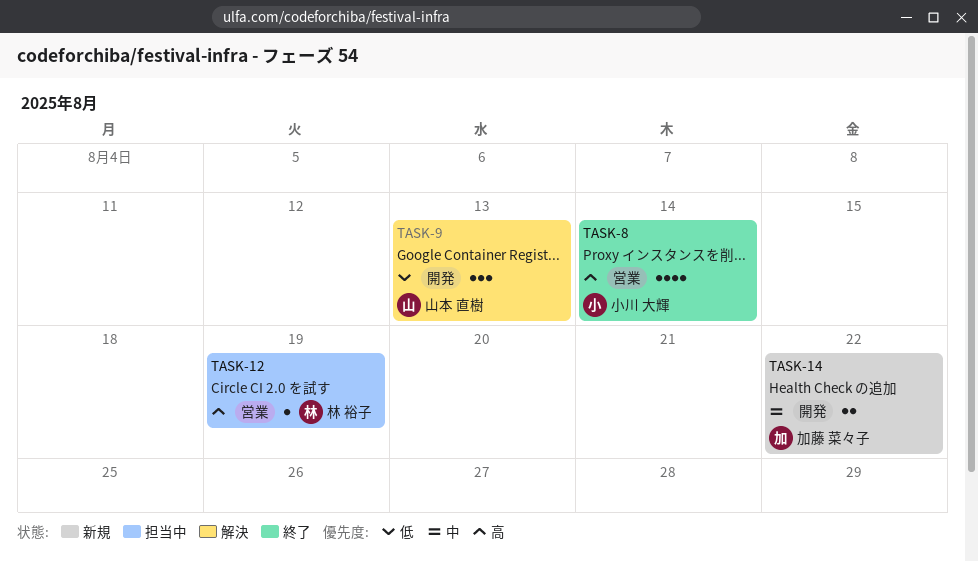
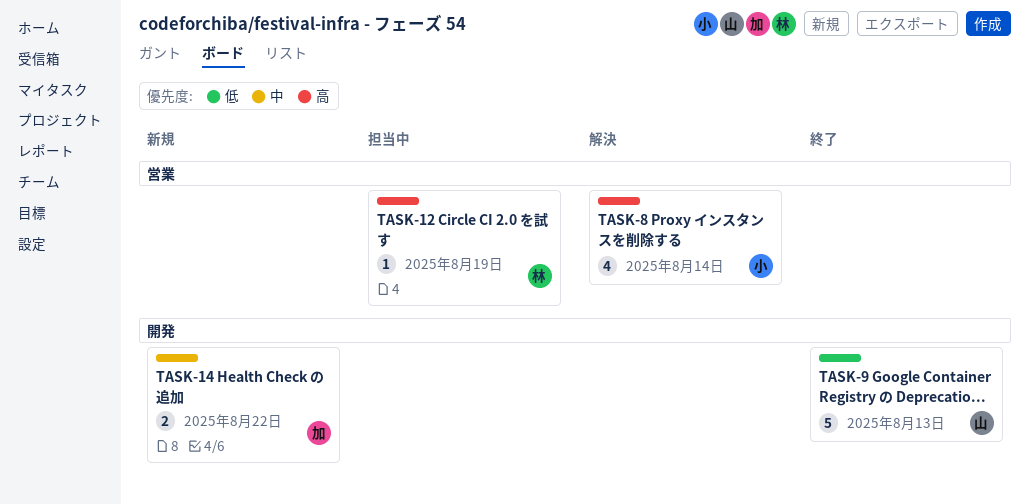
TASK-8, status: 終了 -> 解決
TASK-9, status: 解決 -> 終了
TASK-9, estimate: 3 -> 5

